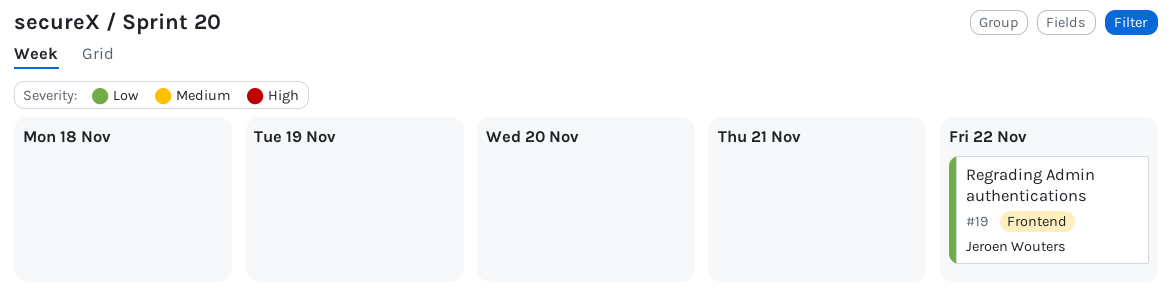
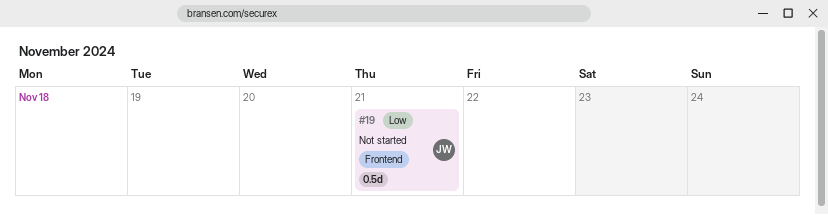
#19, due: Nov 22 -> Nov 21

